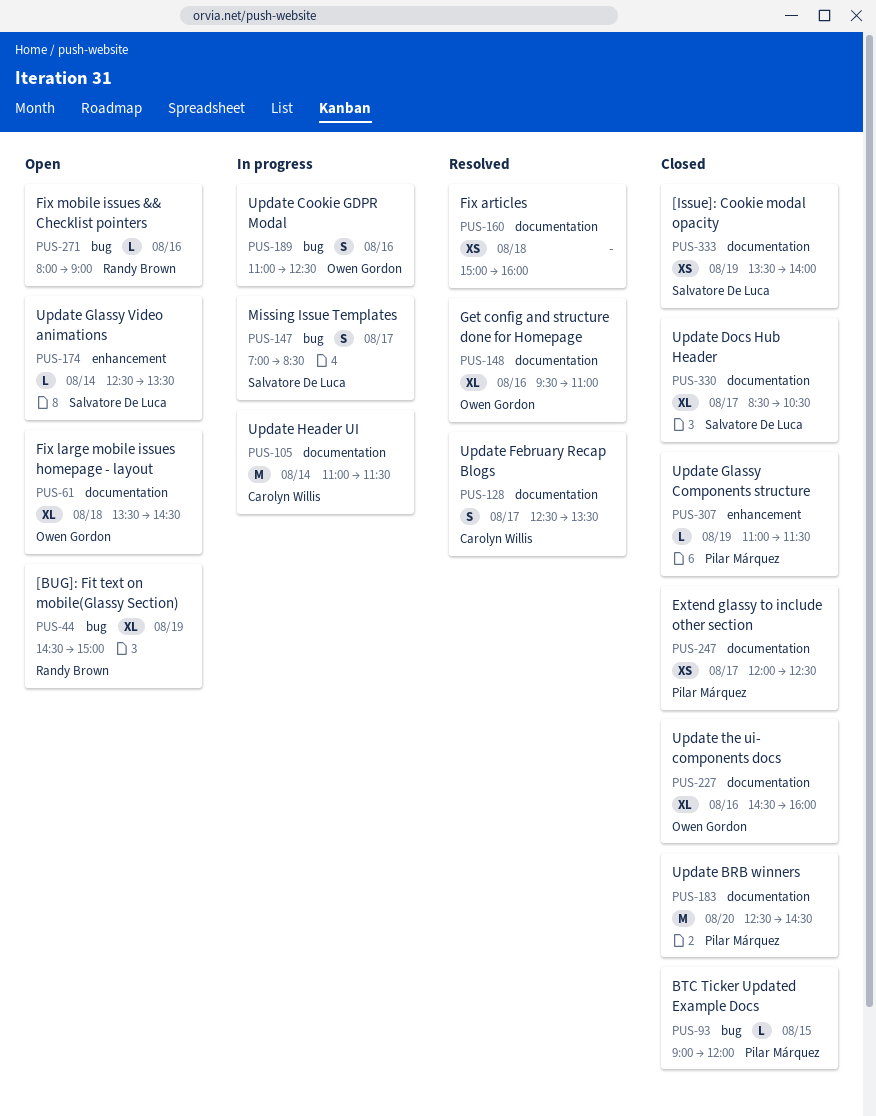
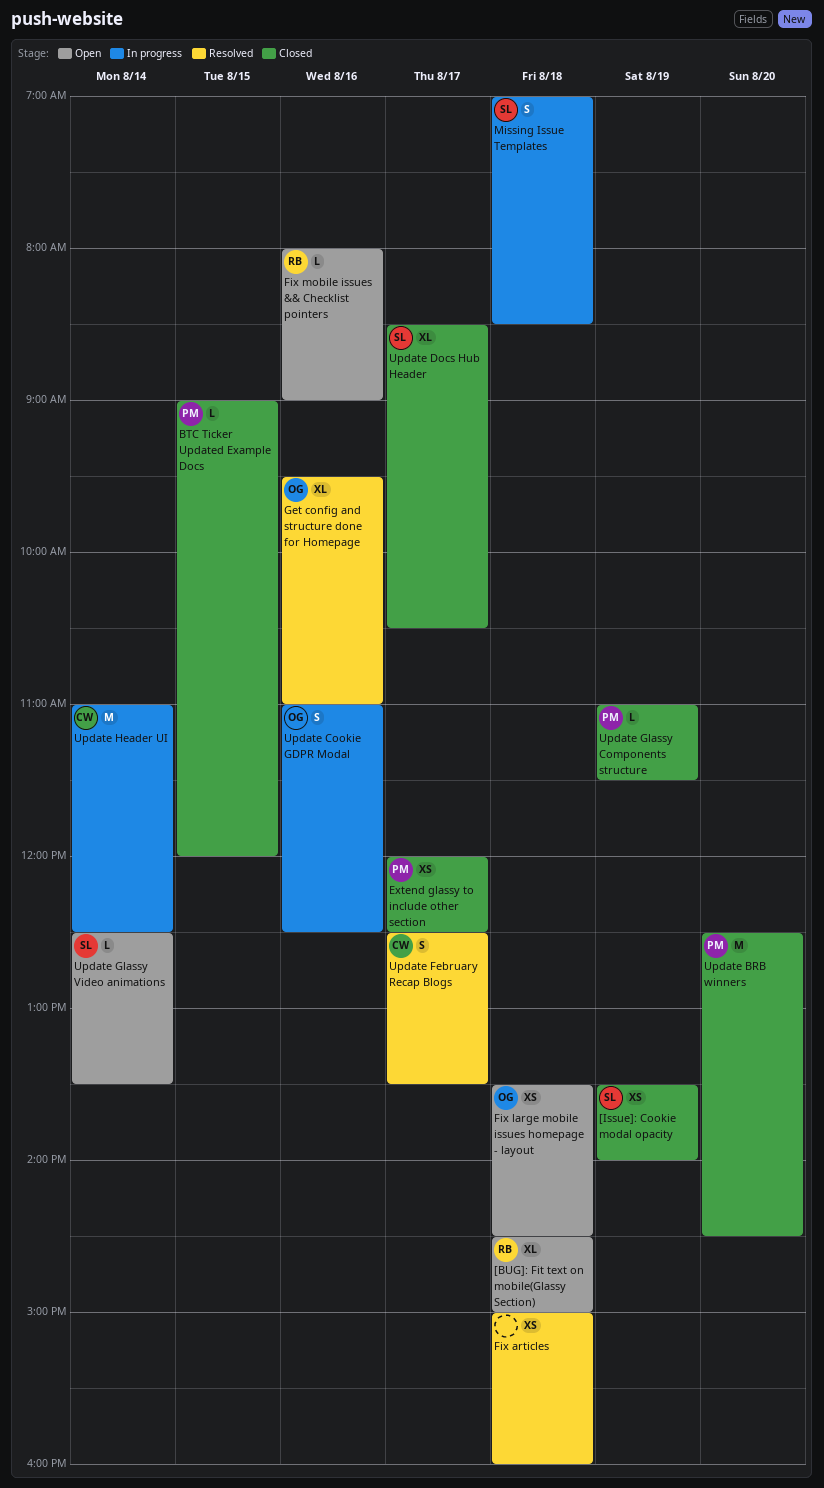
[BUG]: Fit text on mobile(Glassy Section), day: Aug 19 -> Aug 18
Fix large mobile issues homepage - layout, estimate: XL -> XS
Missing Issue Templates, day: Aug 17 -> Aug 18
Update Header UI, ends: 11:30 -> 12:30
Update the ui- components docs: present -> none

